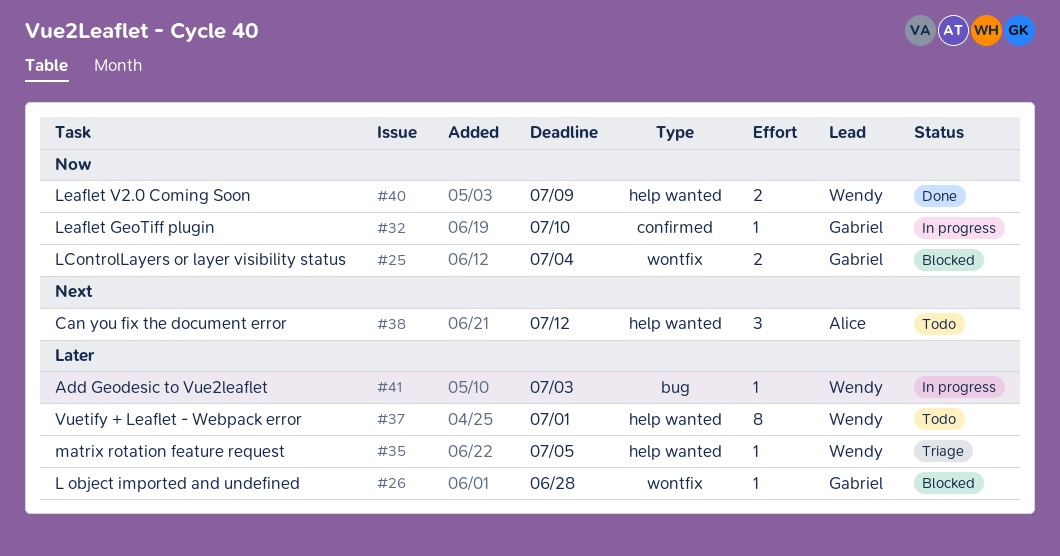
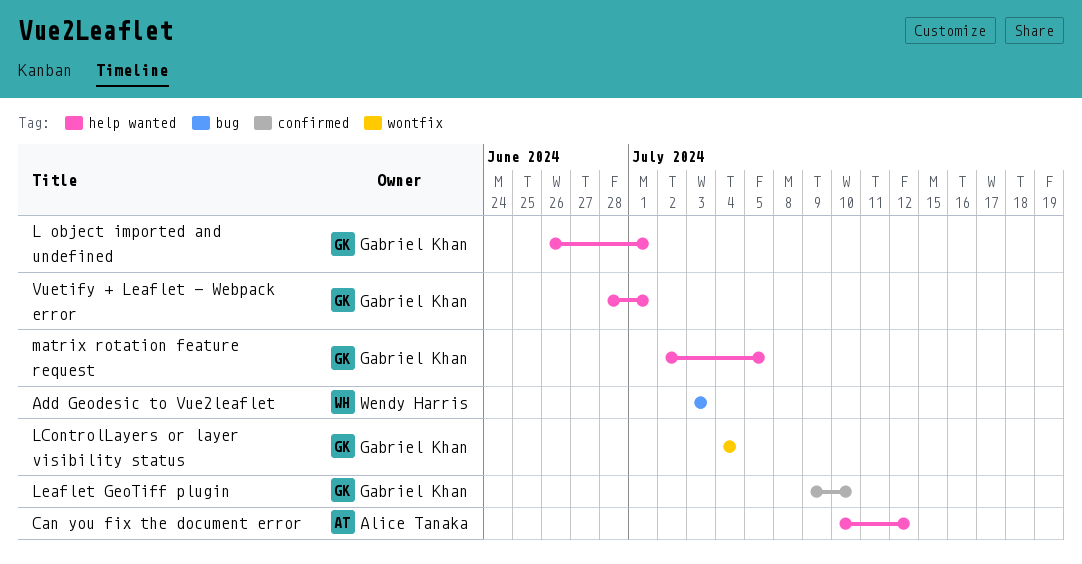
L object imported and undefined, label: wontfix -> help wanted
L object imported and undefined, due: Jun 28 -> Jul 1
Leaflet V2.0 Coming Soon: present -> none
matrix rotation feature request, owner: Wendy Harris -> Gabriel Khan
Vuetify + Leaflet - Webpack error, owner: Wendy Harris -> Gabriel Khan

